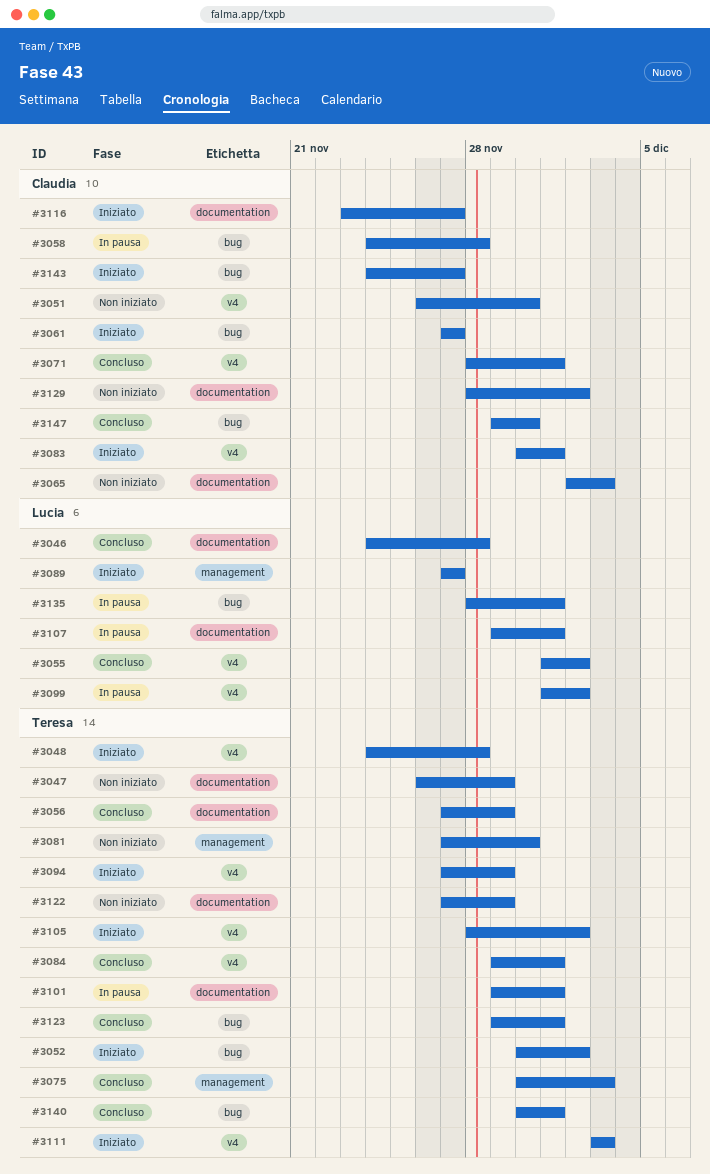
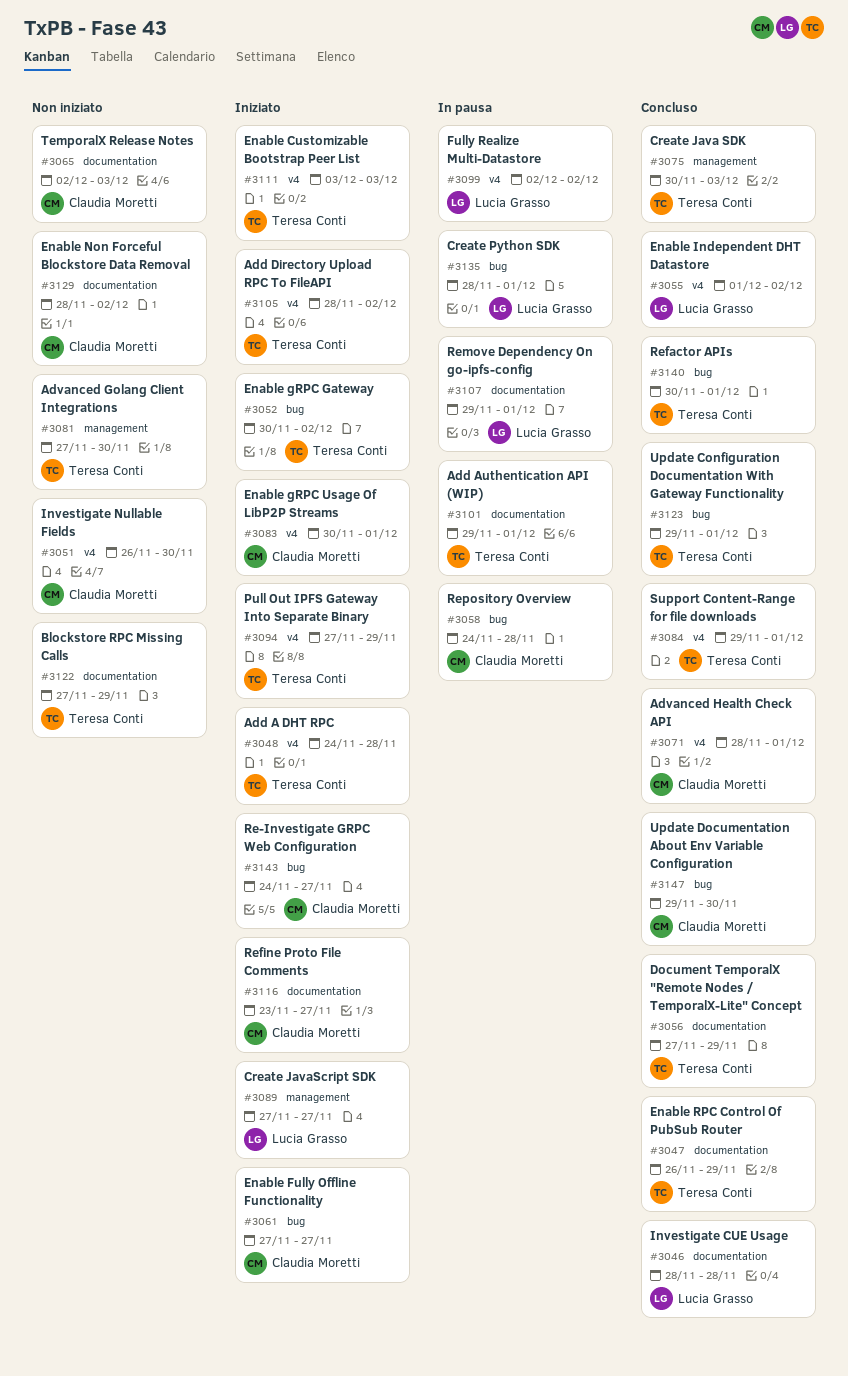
#3046, start: Nov 24 -> Nov 28
#3047, status: Non iniziato -> Concluso
#3099, start: Dec 1 -> Dec 2

